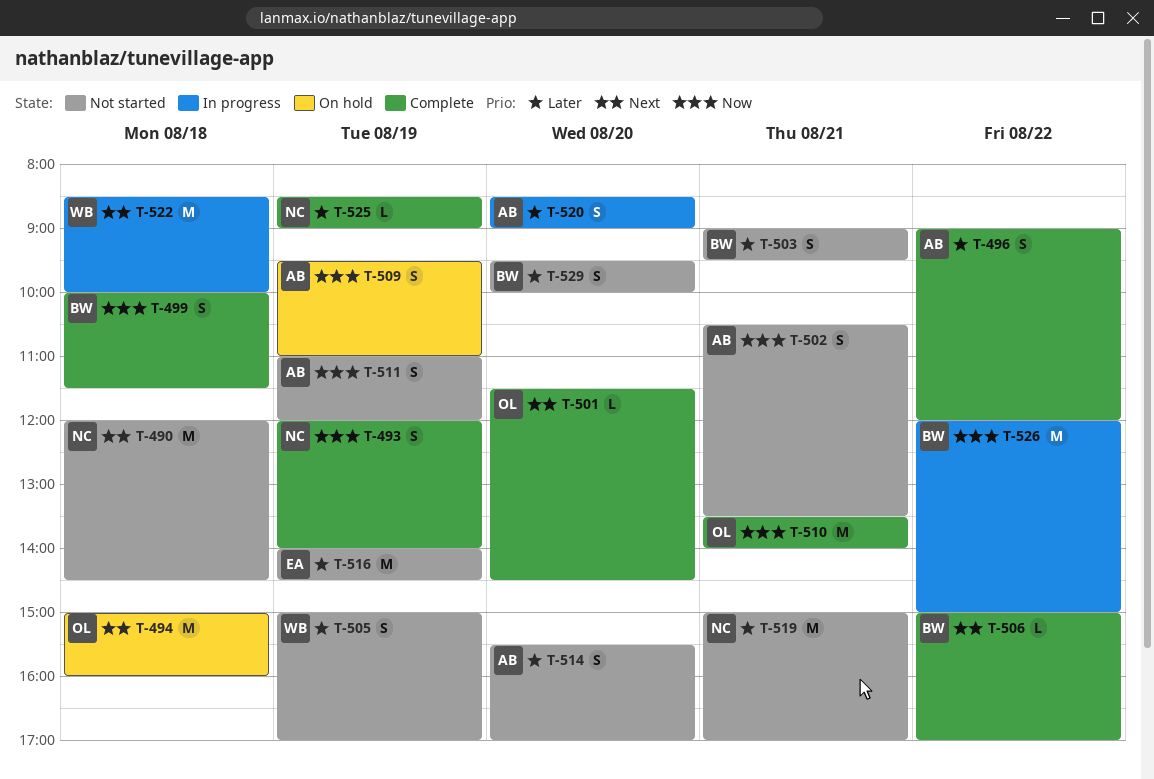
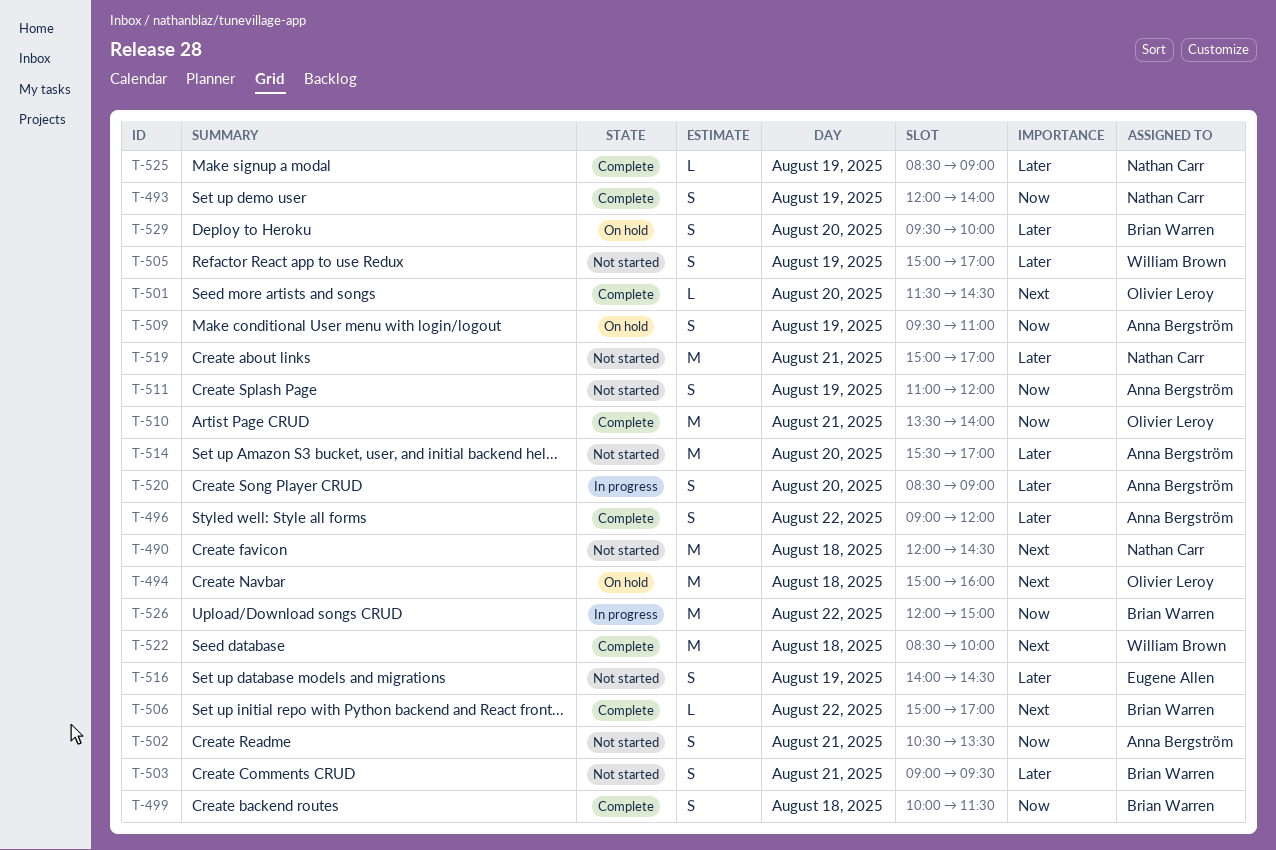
T-514, estimate: S -> M
T-516, estimate: M -> S
T-522, status: In progress -> Complete
T-529, status: Not started -> On hold

